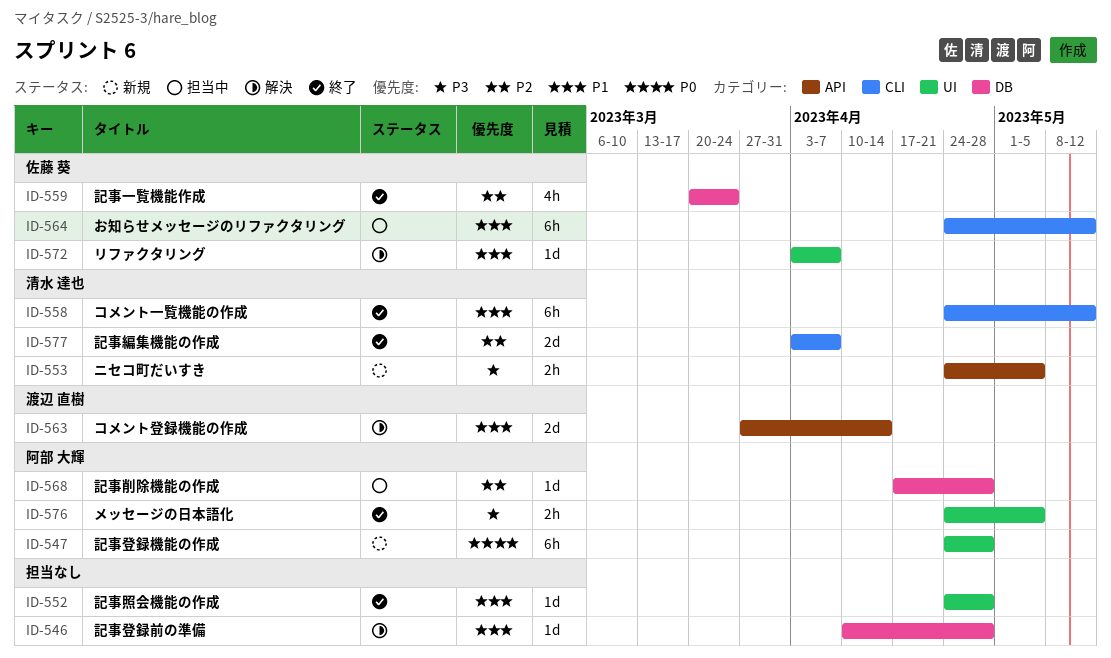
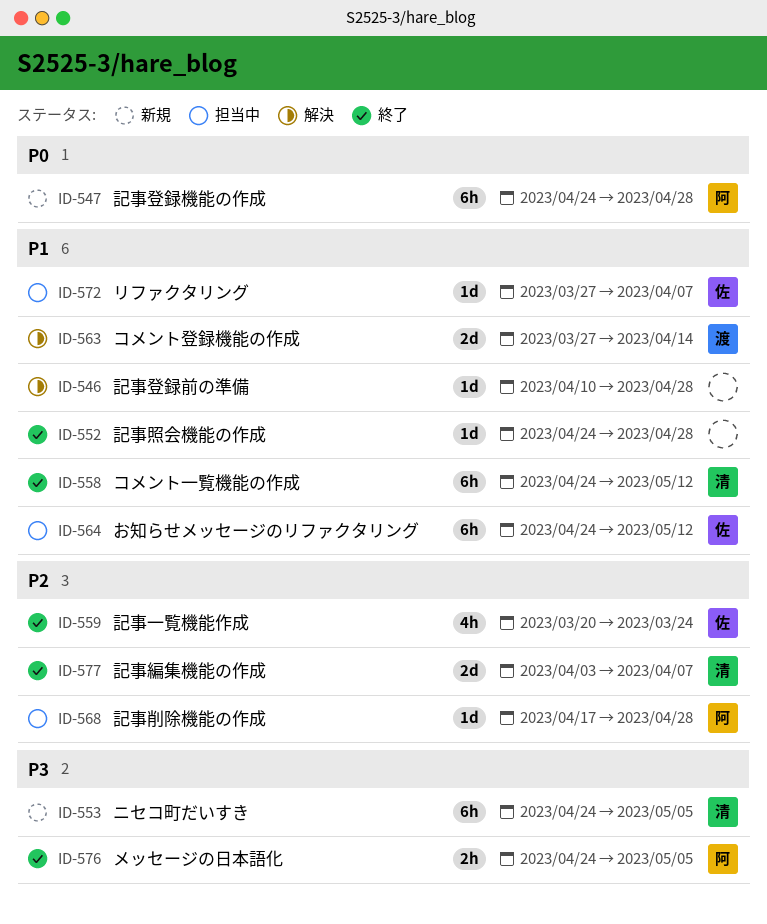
ID-553, estimate: 2h -> 6h
ID-572, status: 解決 -> 担当中
ID-572, start: Apr 3 -> Mar 27

